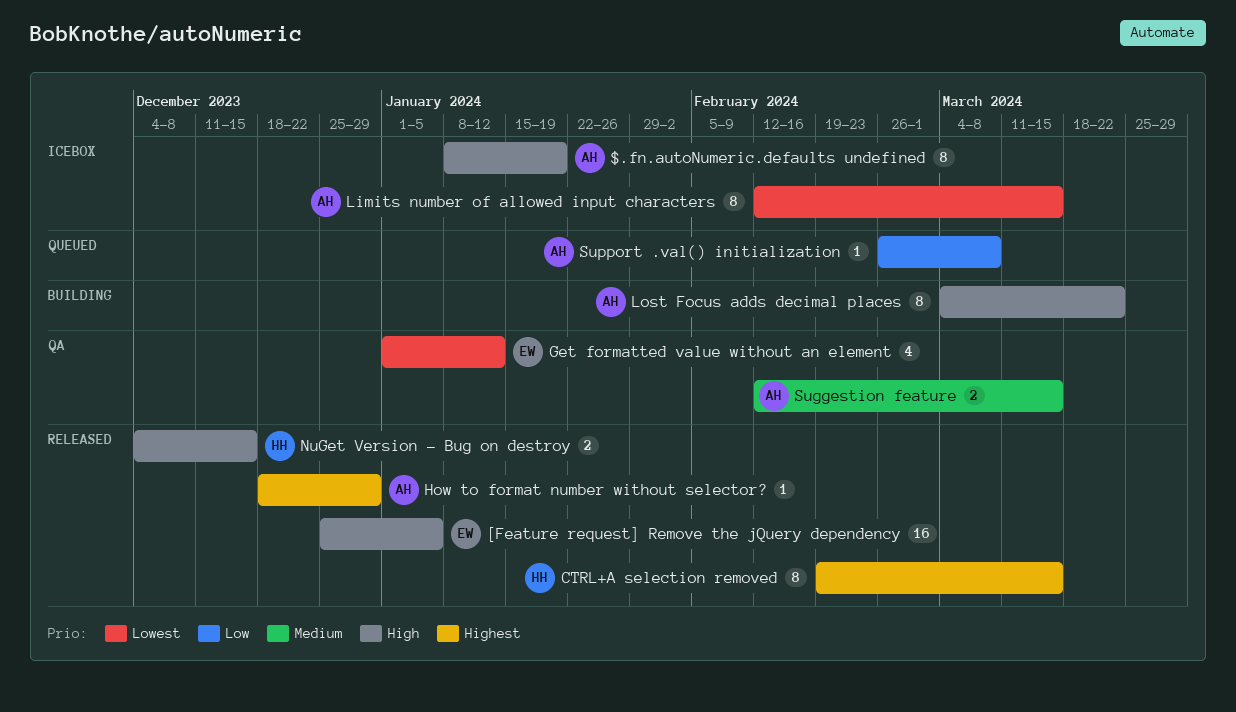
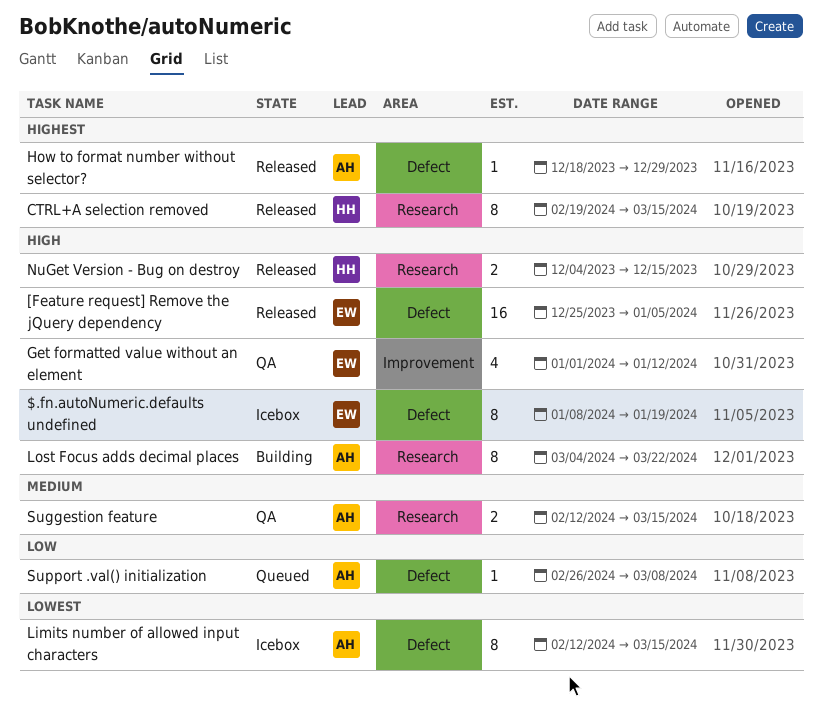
$.fn.autoNumeric.defaults undefined, owner: AH -> EW
Get formatted value without an element, priority: Lowest -> High

